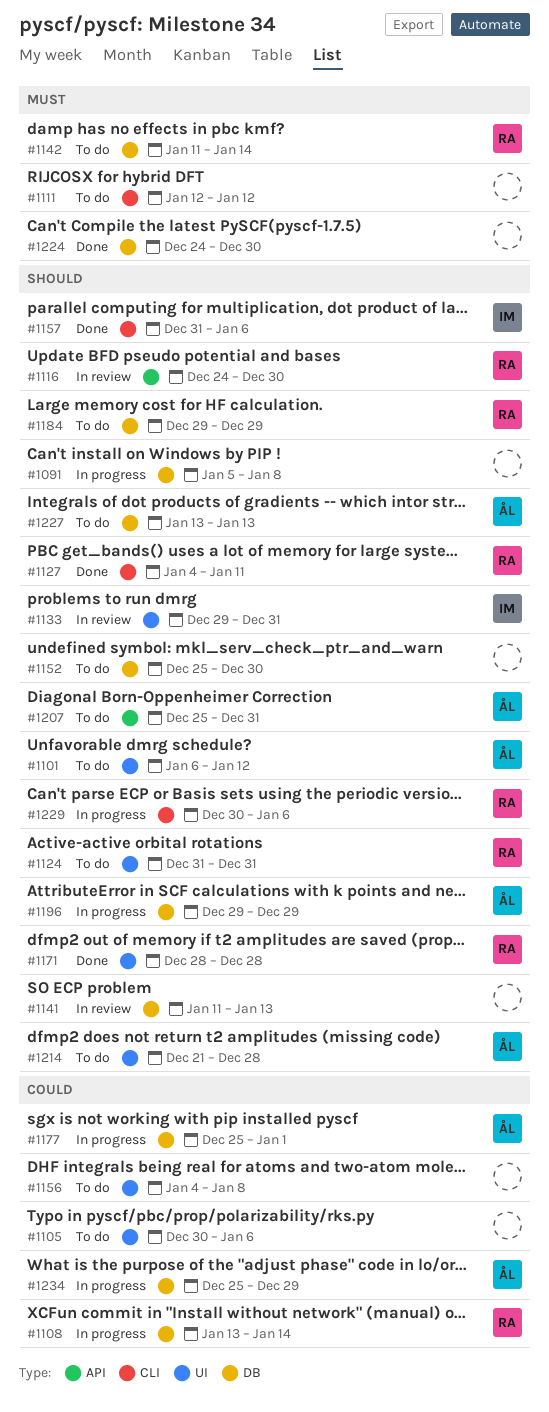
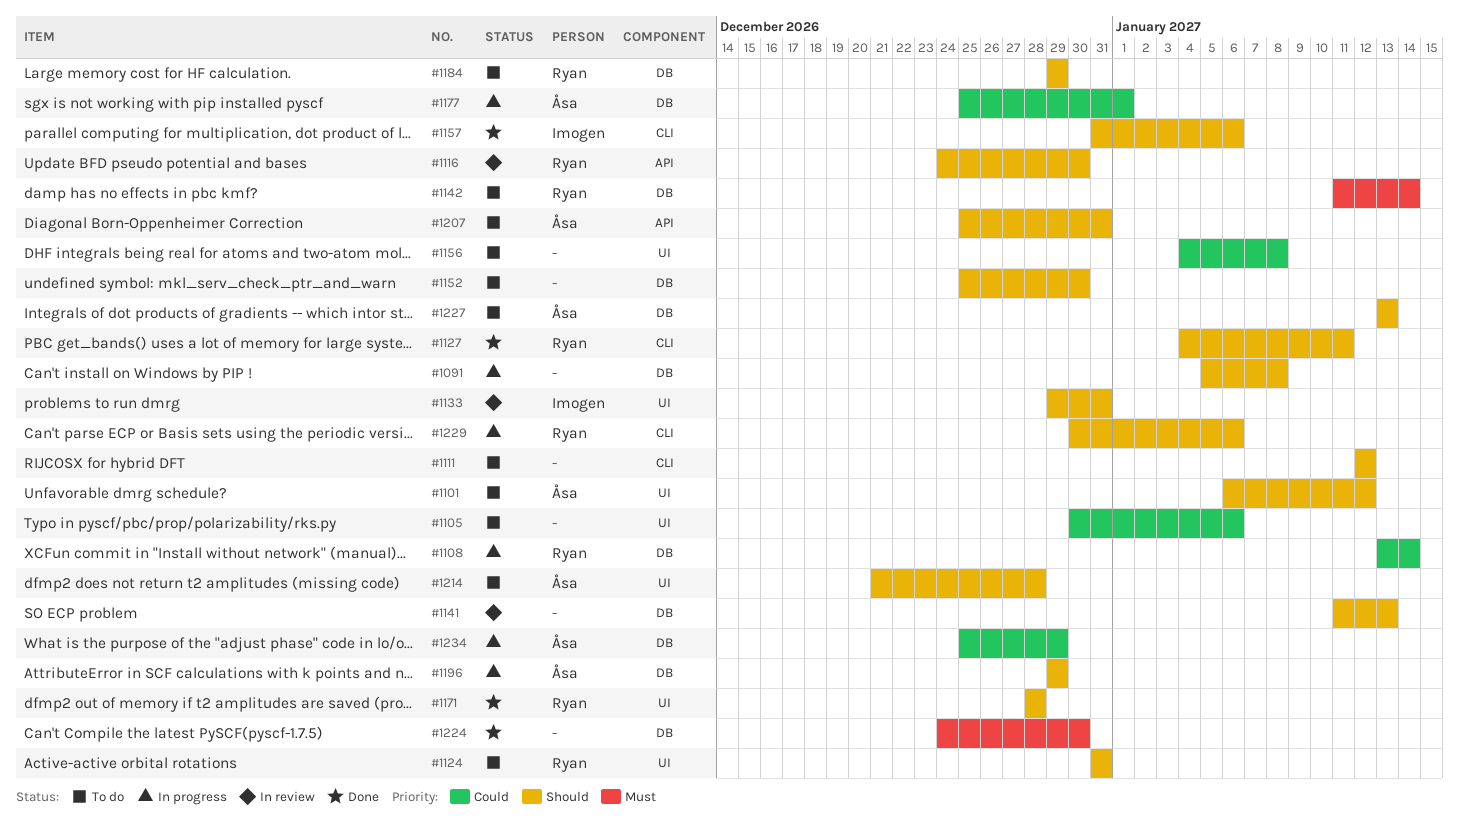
#1111, priority: Must -> Should

